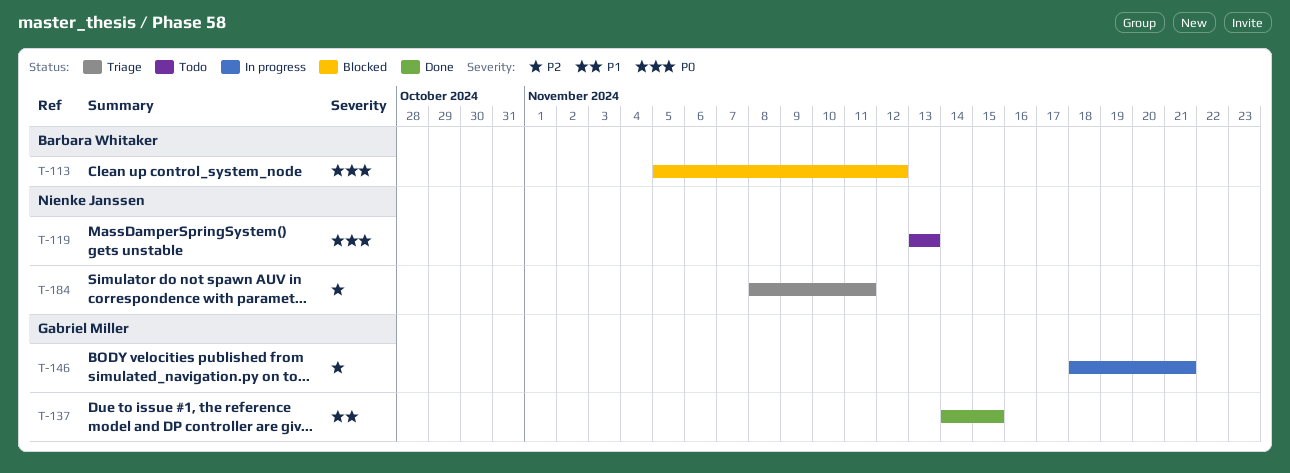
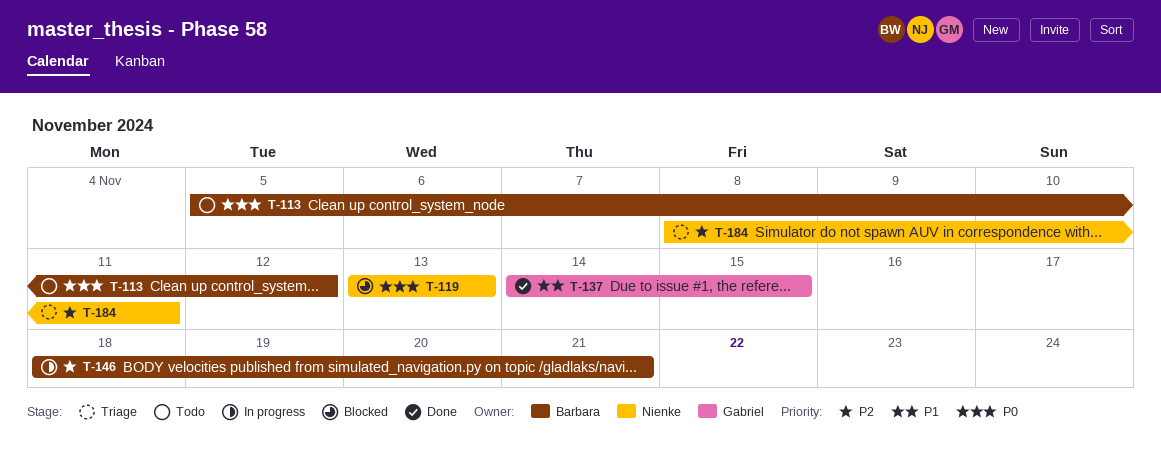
T-113, status: Blocked -> Todo
T-119, status: Todo -> Blocked
T-146, owner: Gabriel Miller -> Barbara Whitaker

